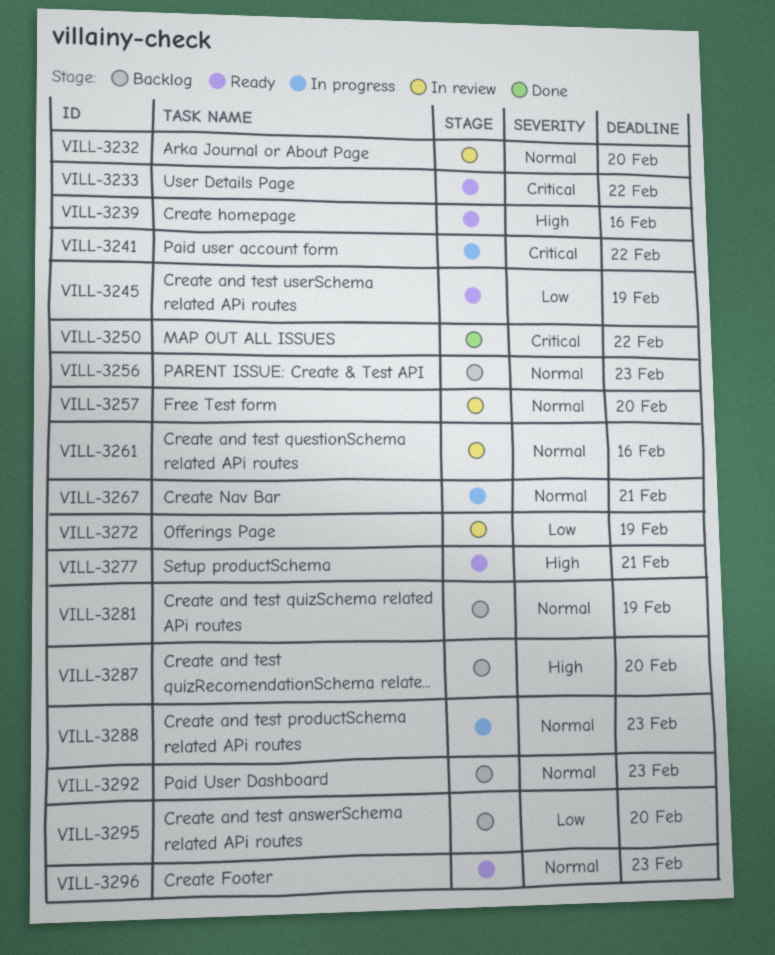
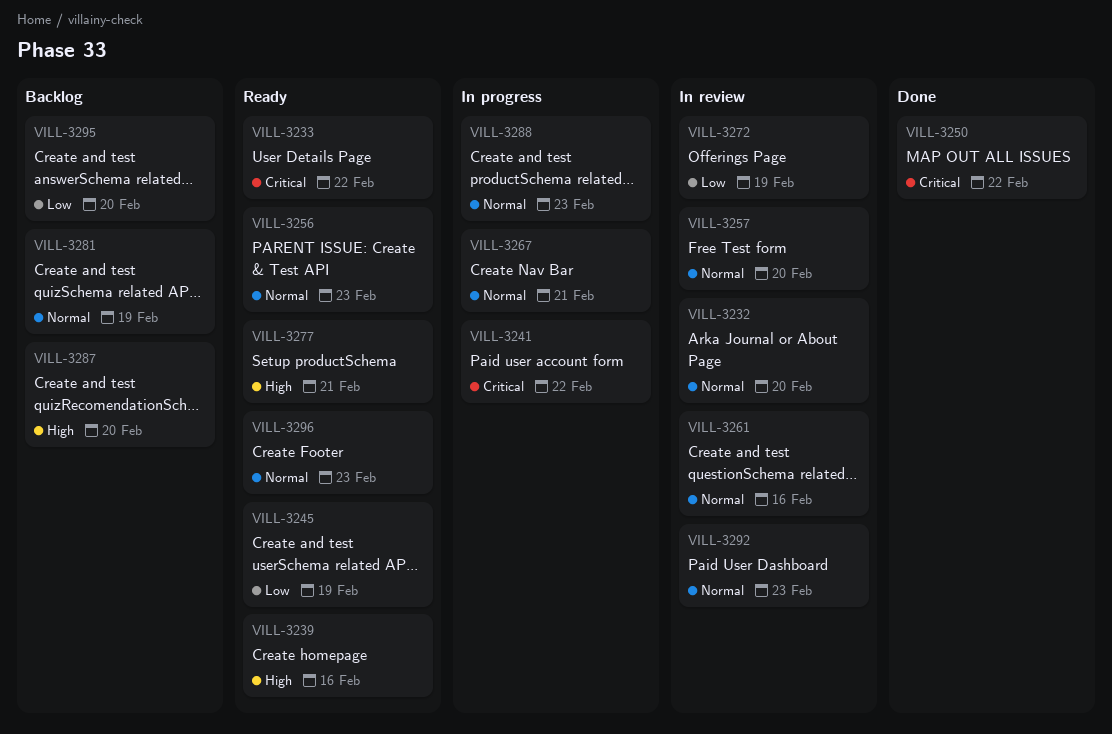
VILL-3256, status: Backlog -> Ready
VILL-3292, status: Backlog -> In review

